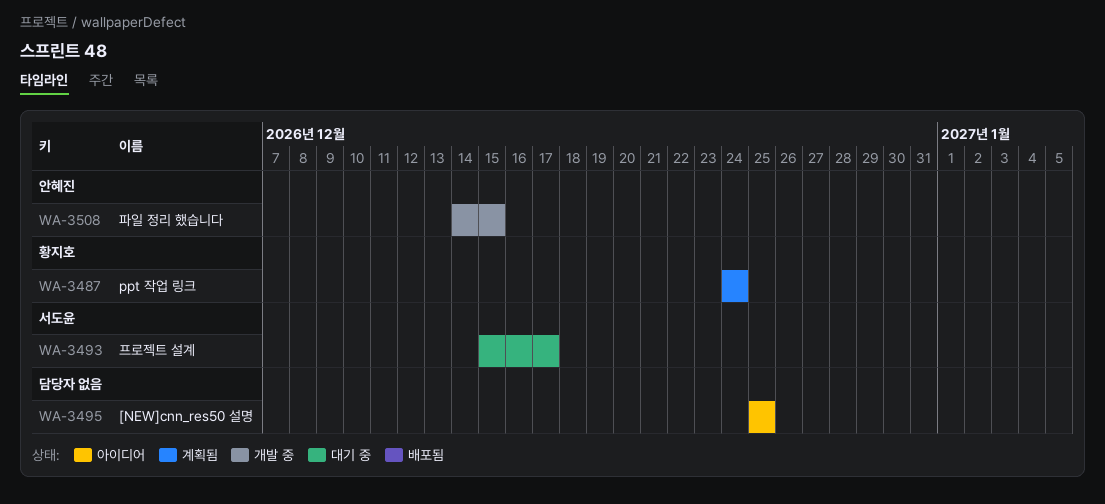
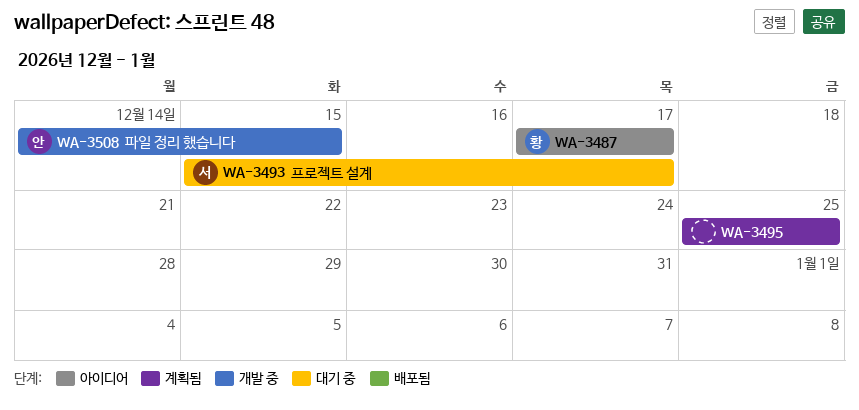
WA-3487, status: 계획됨 -> 아이디어
WA-3487, start: Dec 24 -> Dec 17
WA-3487, due: Dec 24 -> Dec 17
WA-3495, status: 아이디어 -> 계획됨

